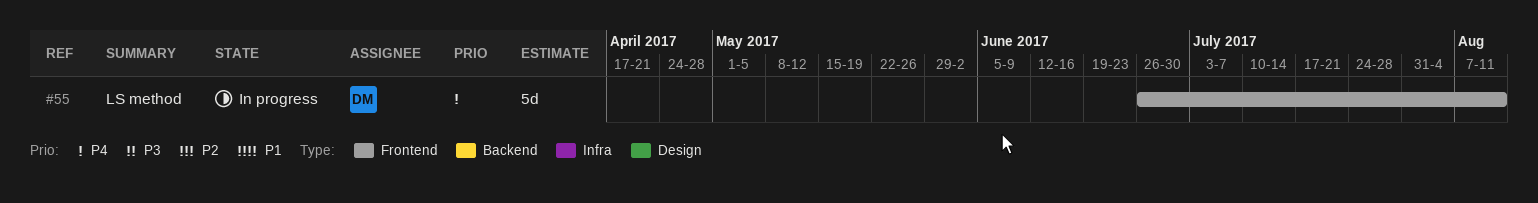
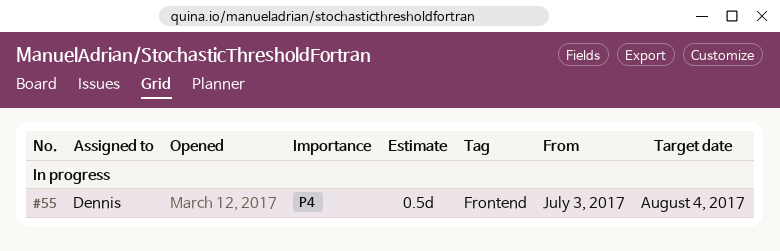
#55, estimate: 5d -> 0.5d
#55, start: Jun 26 -> Jul 3
#55, due: Aug 11 -> Aug 4

